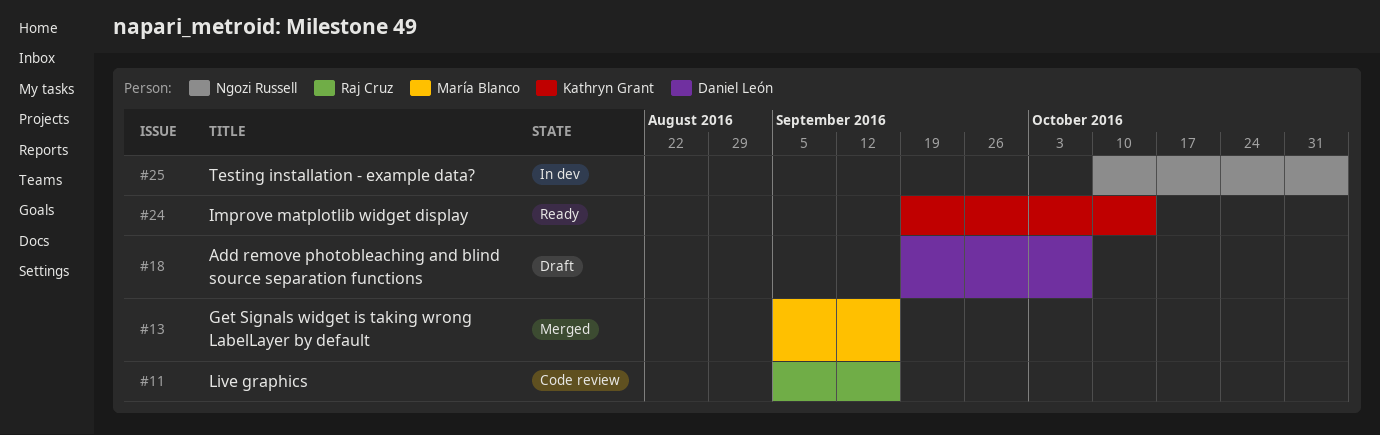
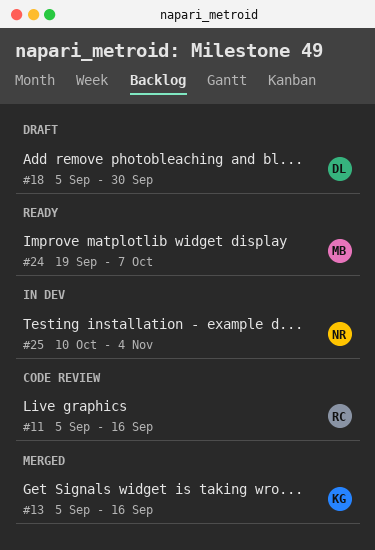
#13, owner: María Blanco -> Kathryn Grant
#18, start: Sep 19 -> Sep 5
#18, due: Oct 7 -> Sep 30
#24, owner: Kathryn Grant -> María Blanco
#24, due: Oct 14 -> Oct 7

